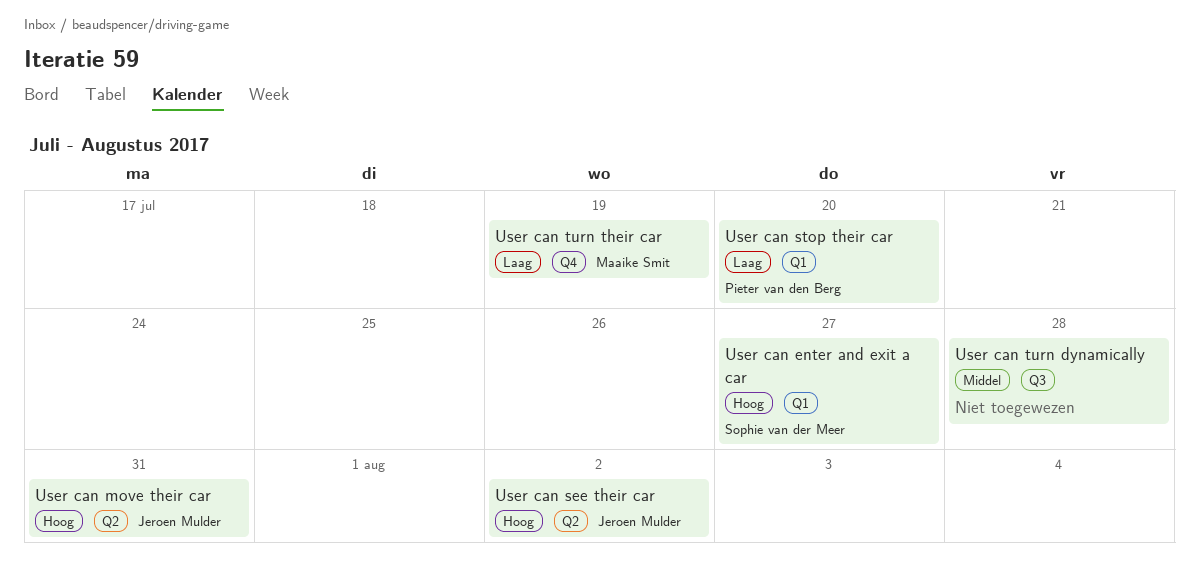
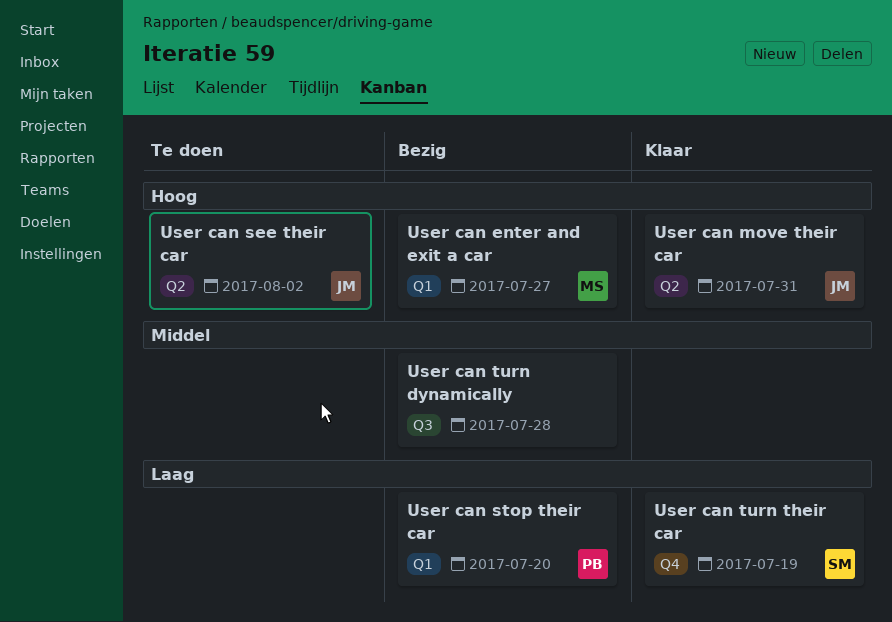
User can enter and exit a car, owner: Sophie van der Meer -> Maaike Smit
User can turn their car, owner: Maaike Smit -> Sophie van der Meer

